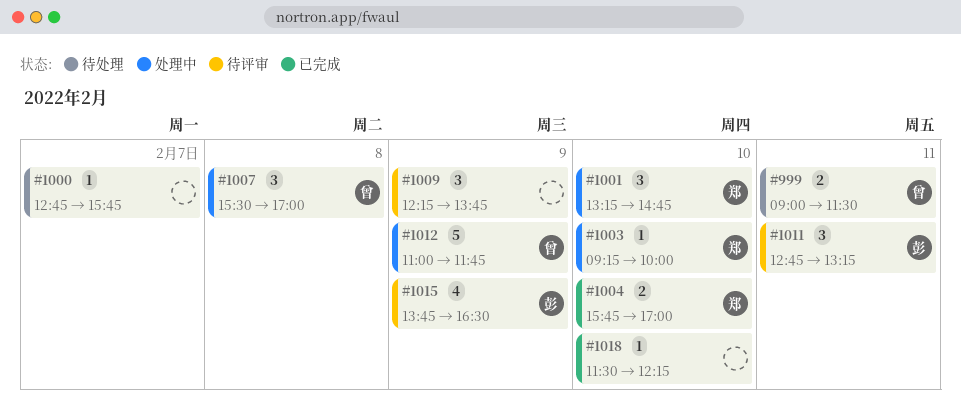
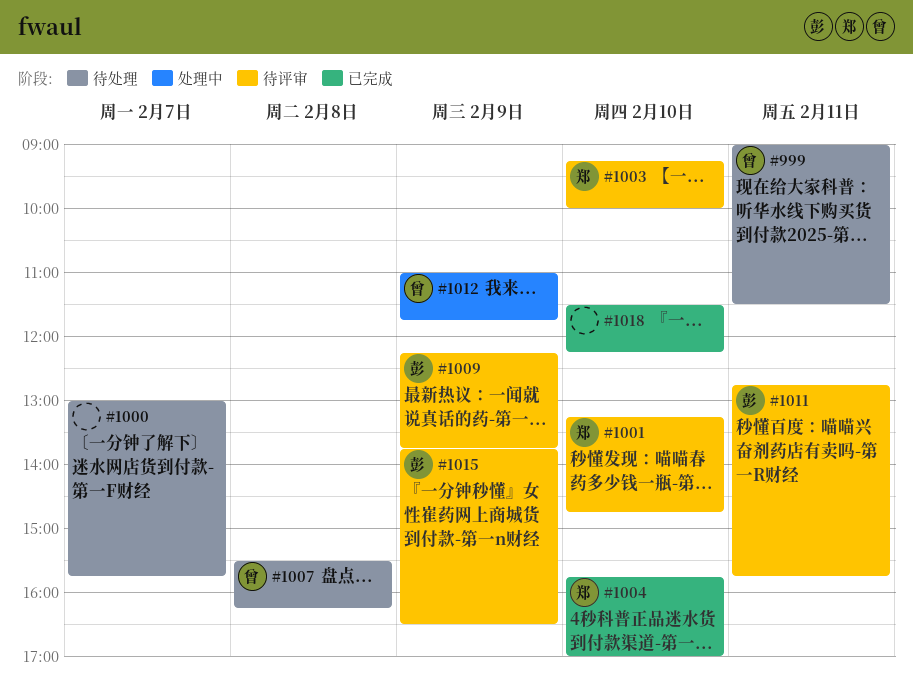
#1000, begins: 12:45 -> 13:00
#1001, status: 处理中 -> 待评审
#1003, status: 处理中 -> 待评审
#1007, status: 处理中 -> 待处理
#1007, ends: 17:00 -> 16:15
#1009, owner: none -> 彭
#1011, ends: 13:15 -> 15:45

